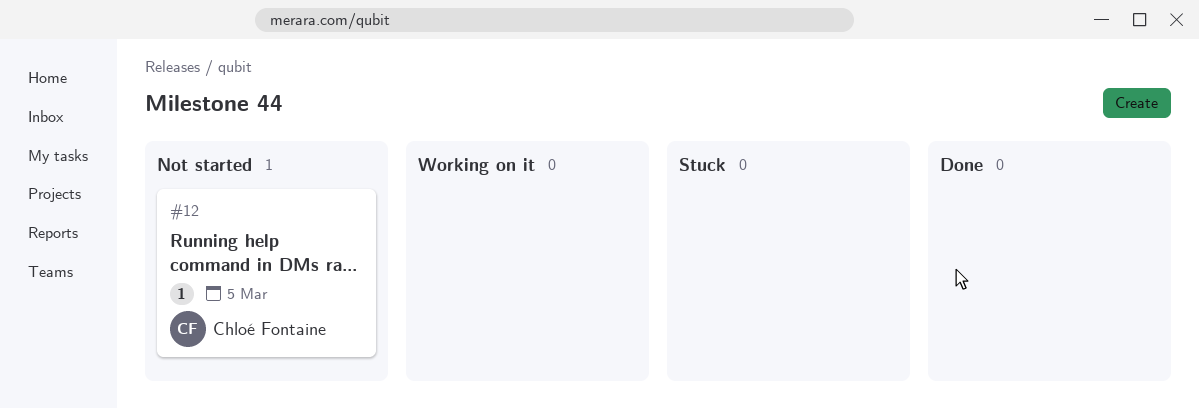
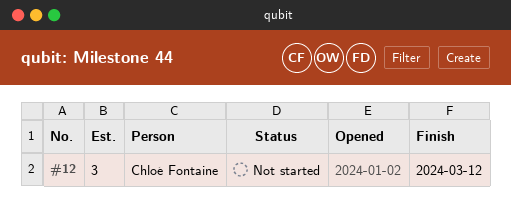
#12, estimate: 1 -> 3
#12, due: Mar 5 -> Mar 12

